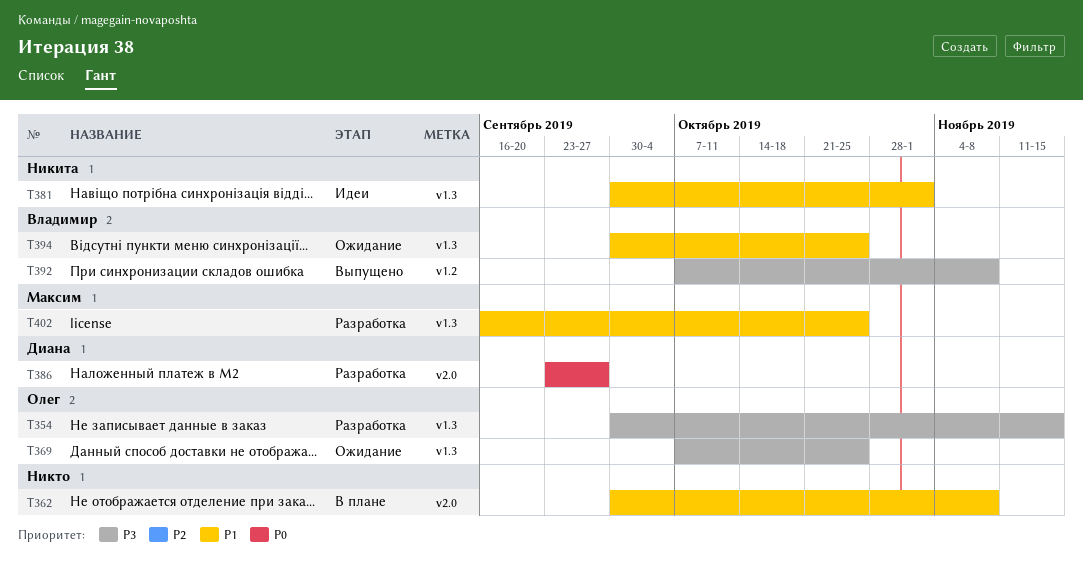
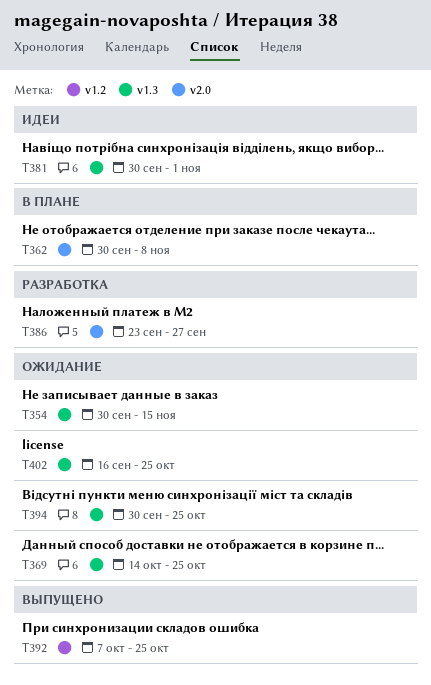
T354, status: Разработка -> Ожидание
T369, start: Oct 7 -> Oct 14
T392, due: Nov 8 -> Oct 25
T402, status: Разработка -> Ожидание

